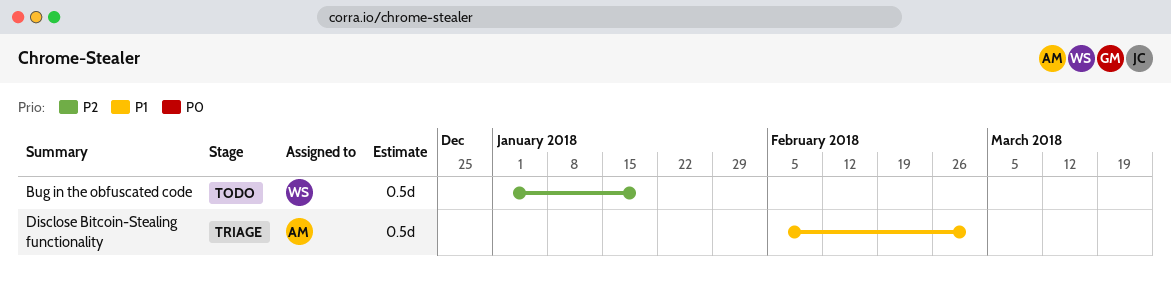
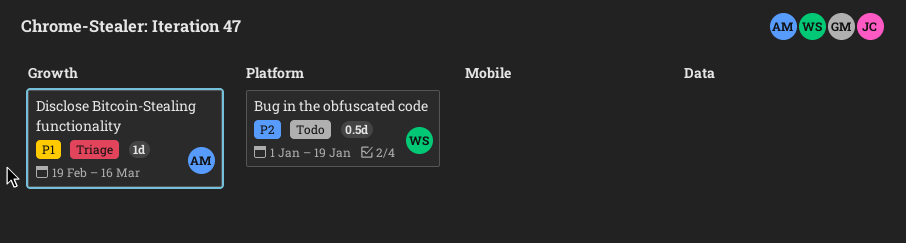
Disclose Bitcoin-Stealing functionality, estimate: 0.5d -> 1d
Disclose Bitcoin-Stealing functionality, start: Feb 5 -> Feb 19
Disclose Bitcoin-Stealing functionality, due: Mar 2 -> Mar 16

